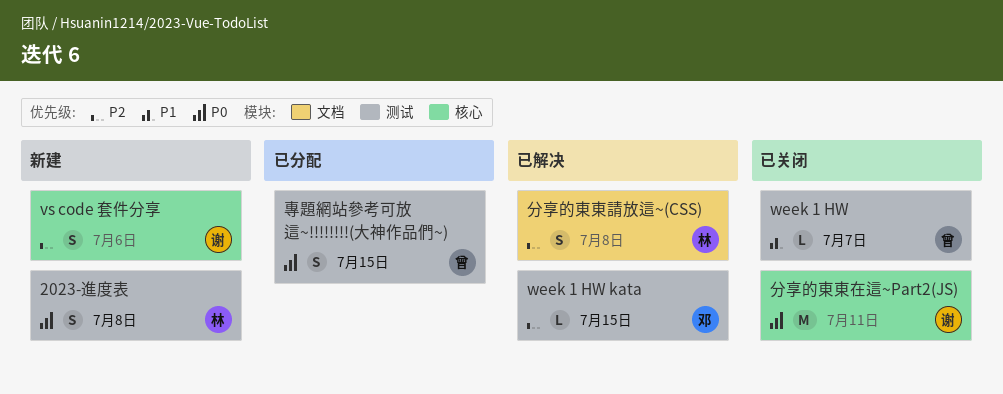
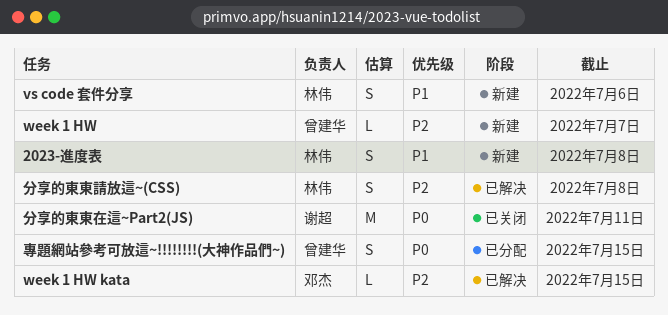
2023-進度表, priority: P0 -> P1
vs code 套件分享, owner: 谢超 -> 林伟
vs code 套件分享, priority: P2 -> P1
week 1 HW, status: 已关闭 -> 新建
week 1 HW, priority: P1 -> P2

